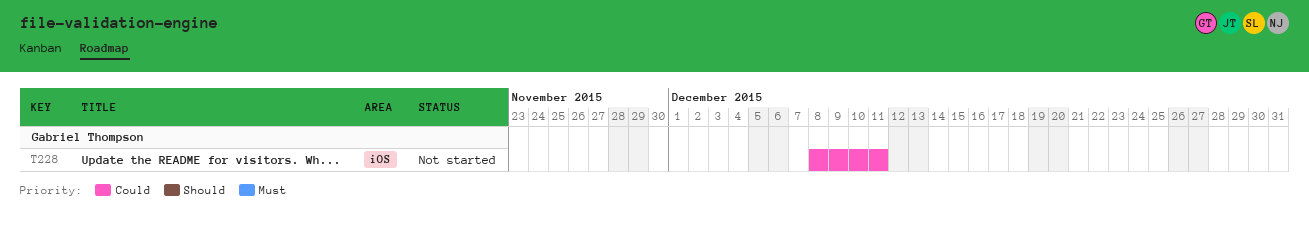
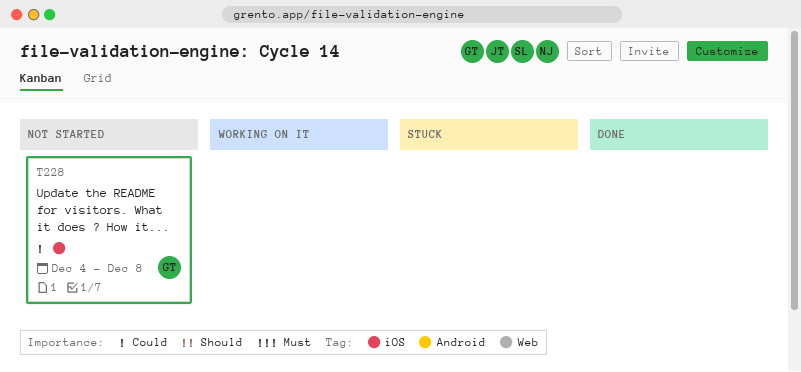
T228, start: Dec 8 -> Dec 4
T228, due: Dec 11 -> Dec 8

